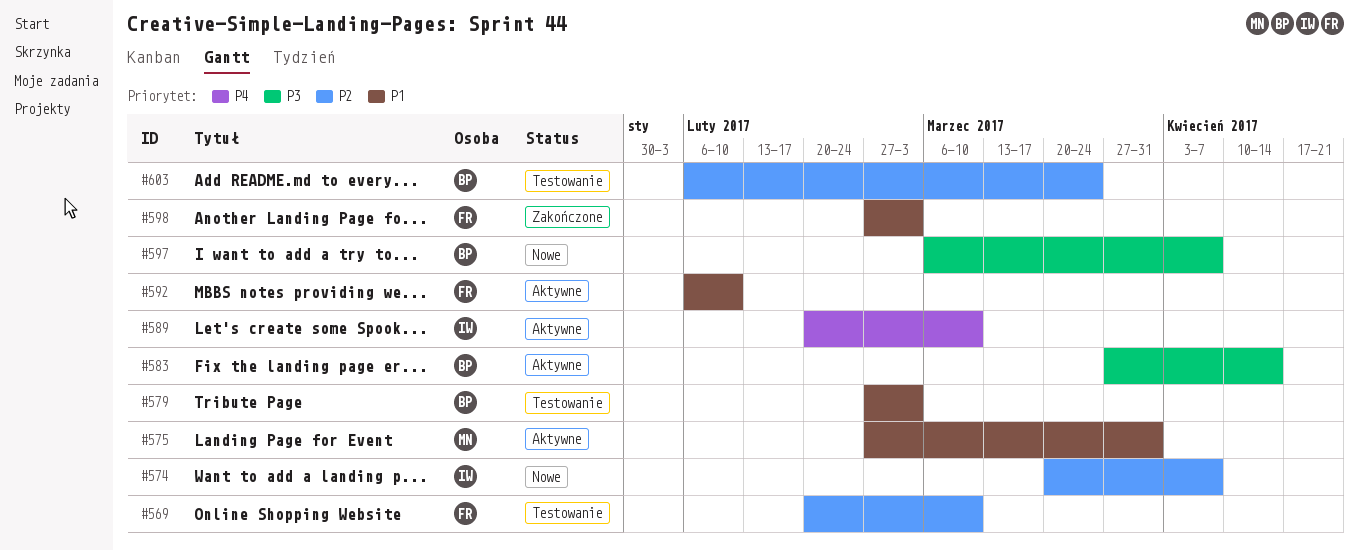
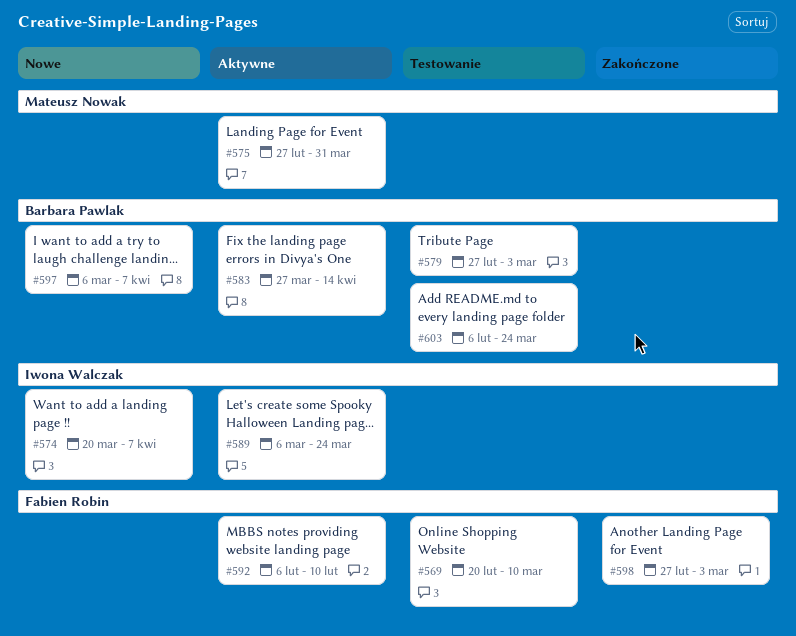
#589, start: Feb 20 -> Mar 6
#589, due: Mar 10 -> Mar 24

